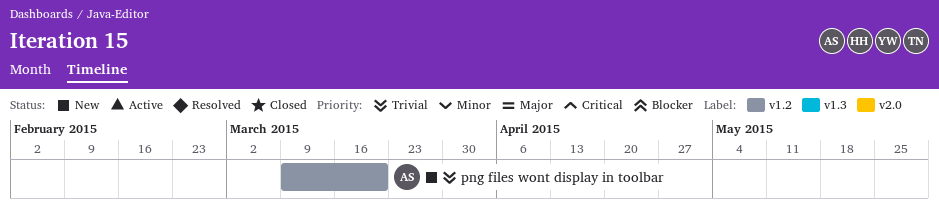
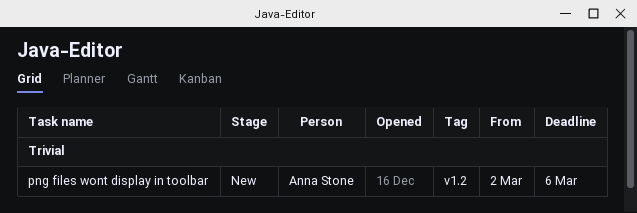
png files wont display in toolbar, start: Mar 9 -> Mar 2
png files wont display in toolbar, due: Mar 20 -> Mar 6

